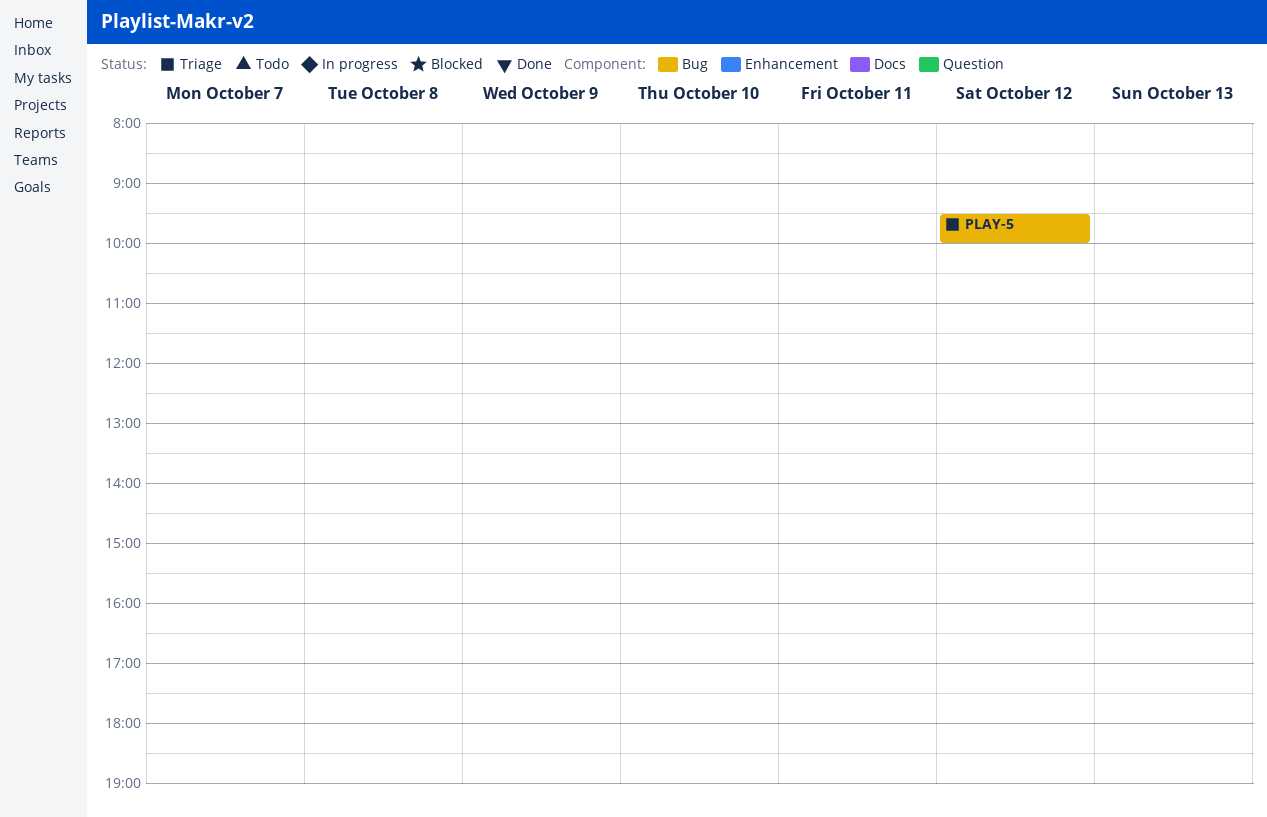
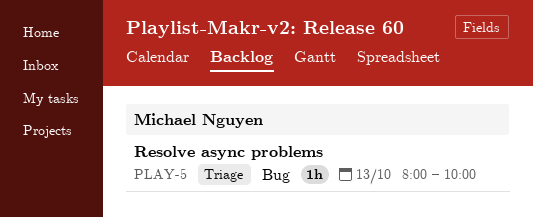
PLAY-5, day: Oct 12 -> Oct 13
PLAY-5, begins: 09:30 -> 08:00

